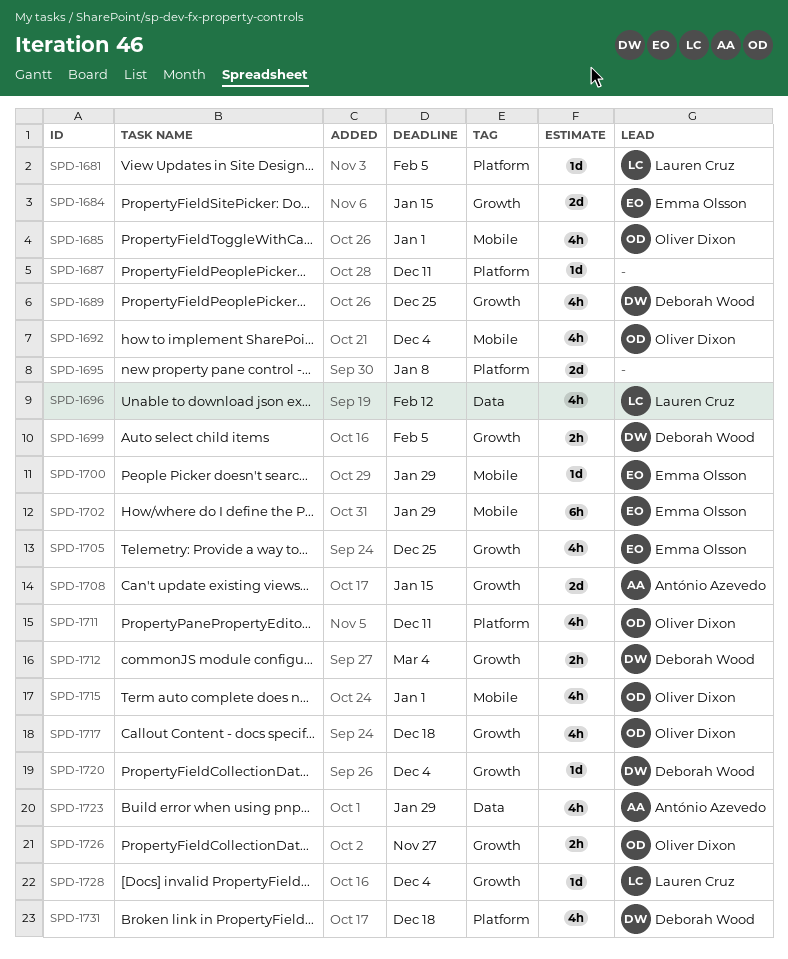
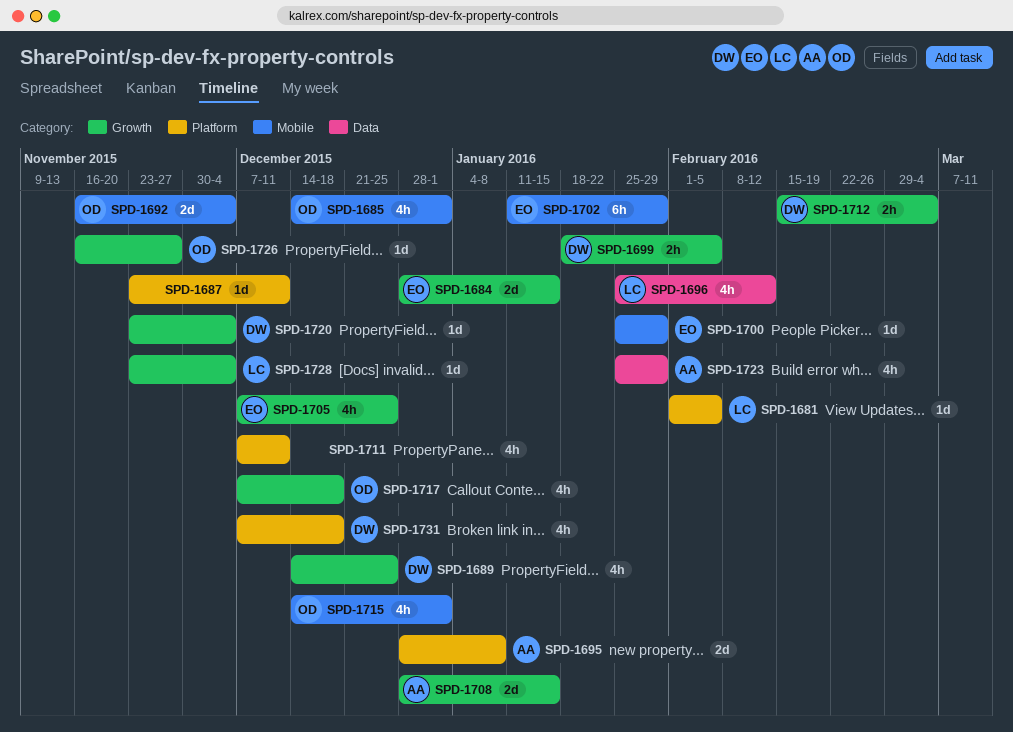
SPD-1692, estimate: 4h -> 2d
SPD-1695, owner: none -> António Azevedo
SPD-1711, owner: Oliver Dixon -> none
SPD-1726, estimate: 2h -> 1d

